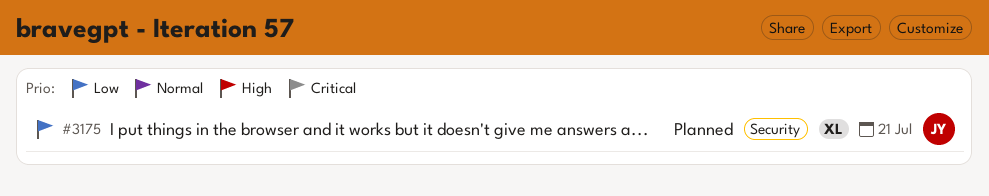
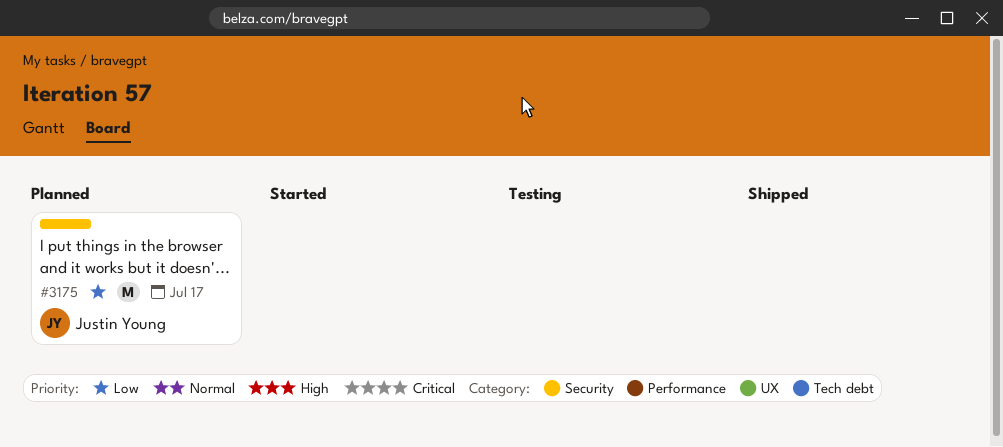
#3175, estimate: XL -> M
#3175, due: Jul 21 -> Jul 17

